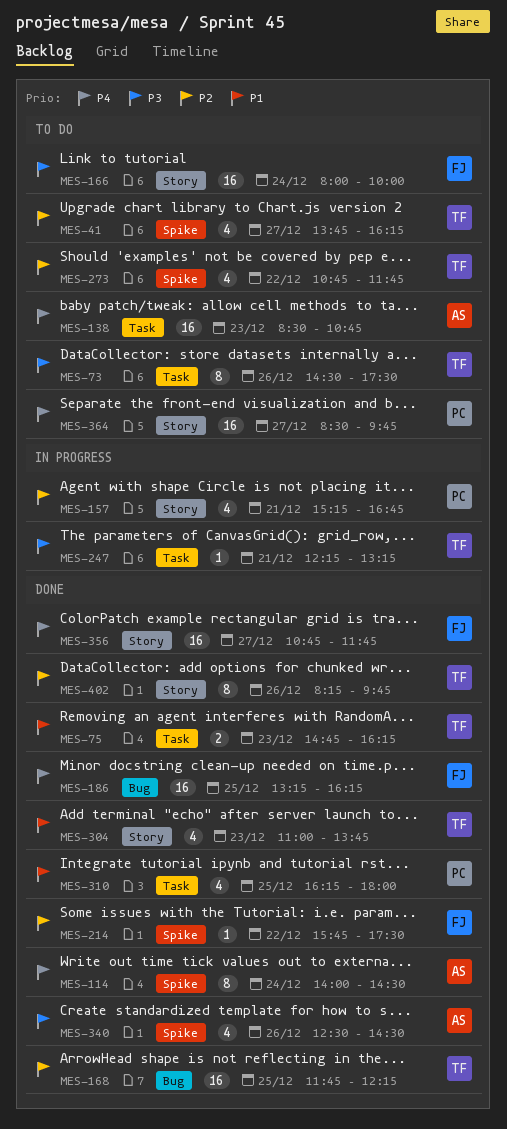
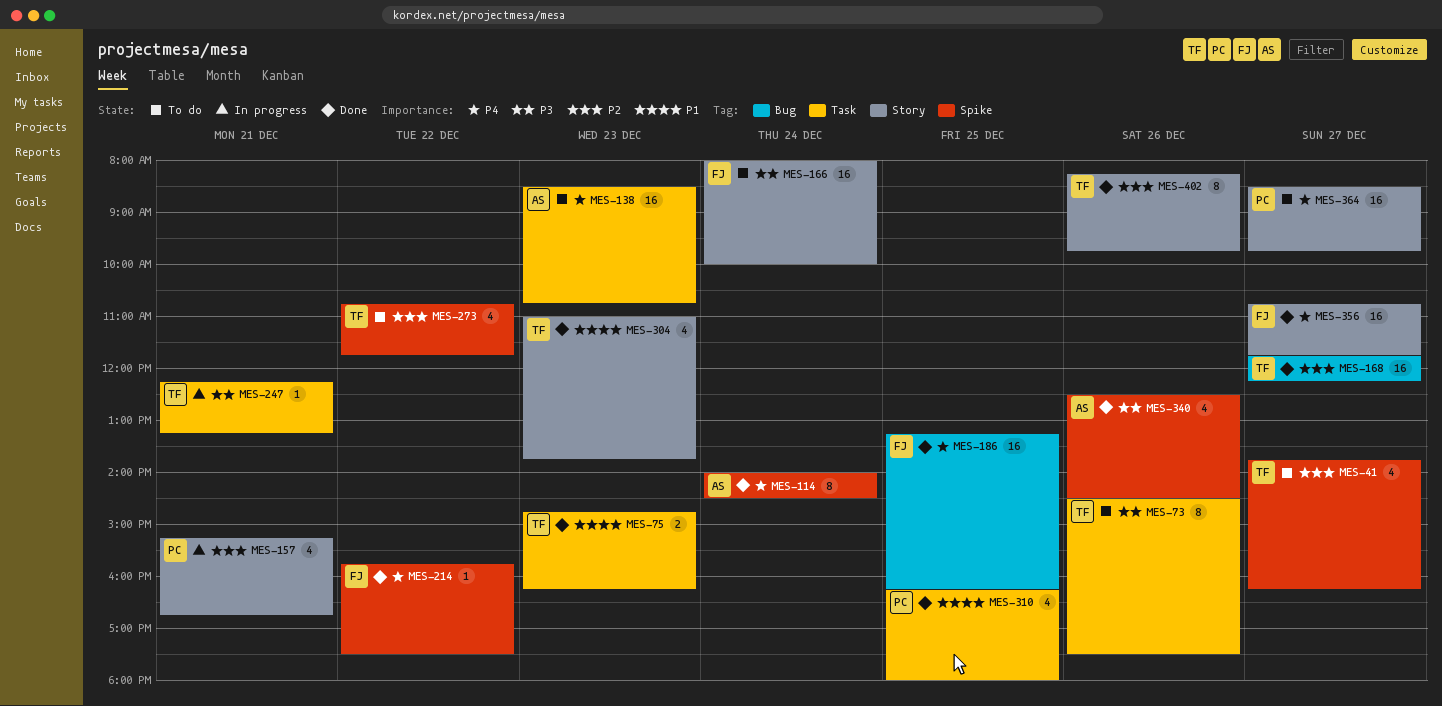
MES-168, day: Dec 25 -> Dec 27
MES-214, priority: P2 -> P4

